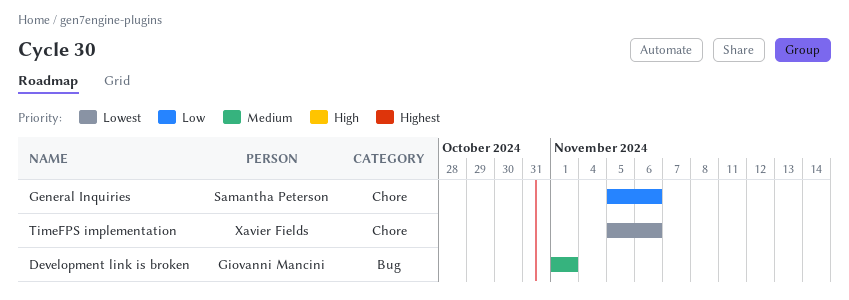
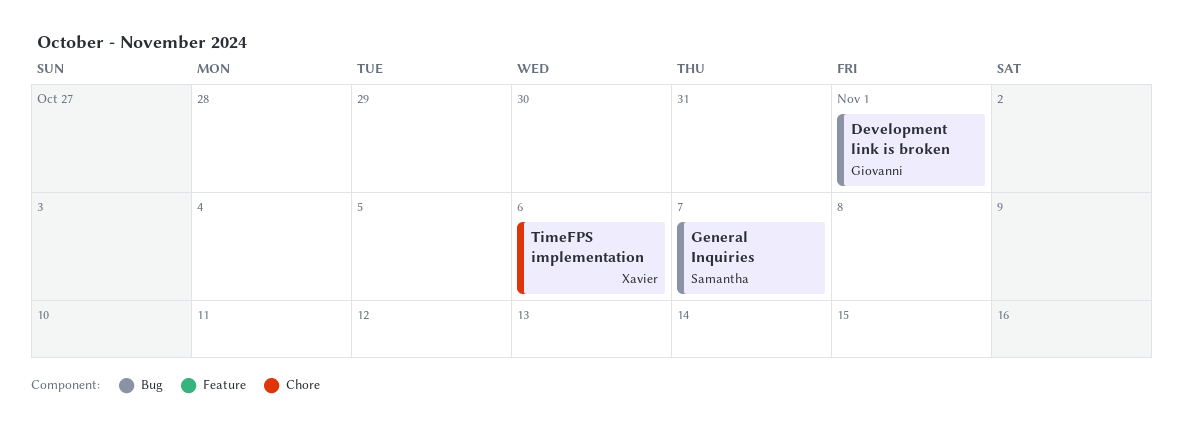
General Inquiries, label: Chore -> Bug
General Inquiries, due: Nov 6 -> Nov 7

